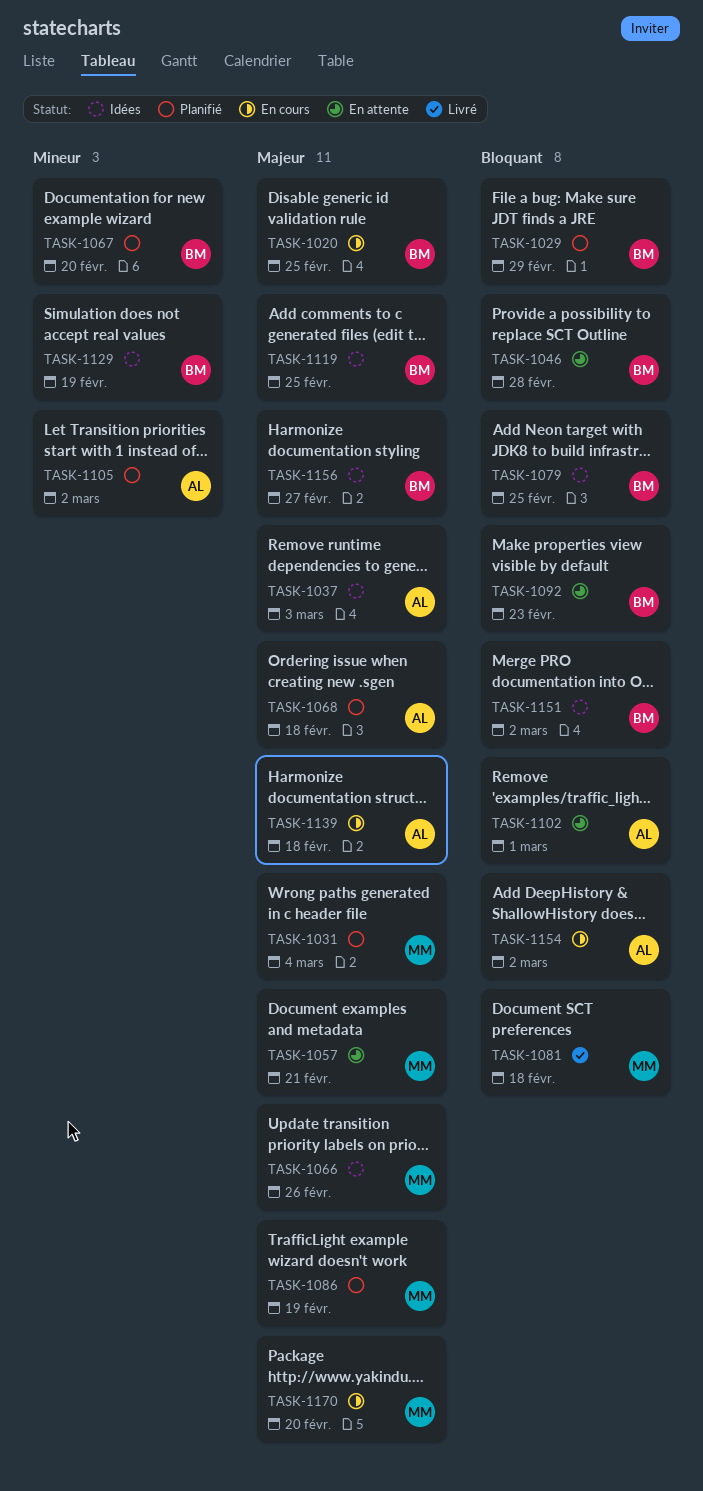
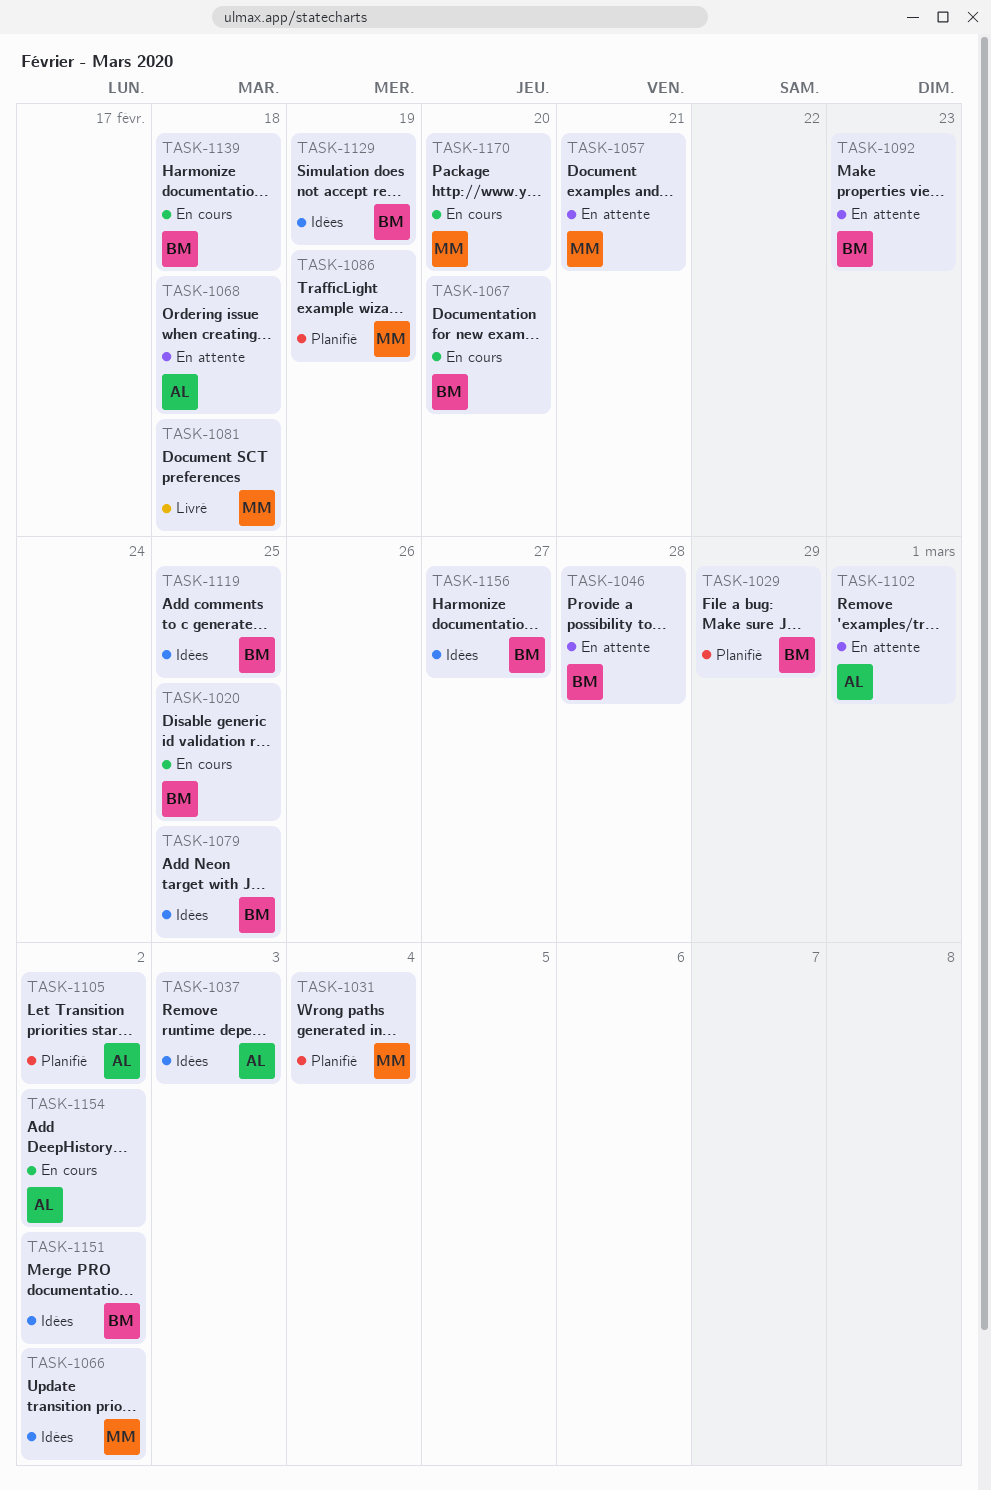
TASK-1066, due: Feb 26 -> Mar 2
TASK-1067, status: Planifié -> En cours
TASK-1068, status: Planifié -> En attente
TASK-1139, owner: AL -> BM

